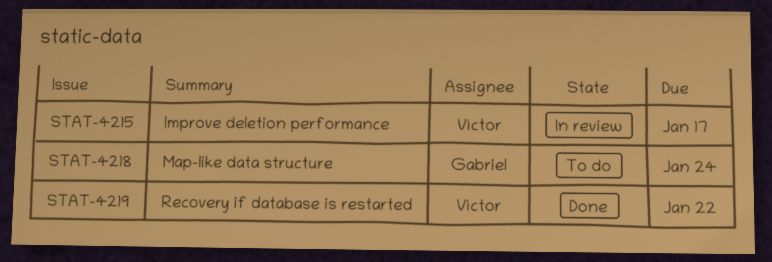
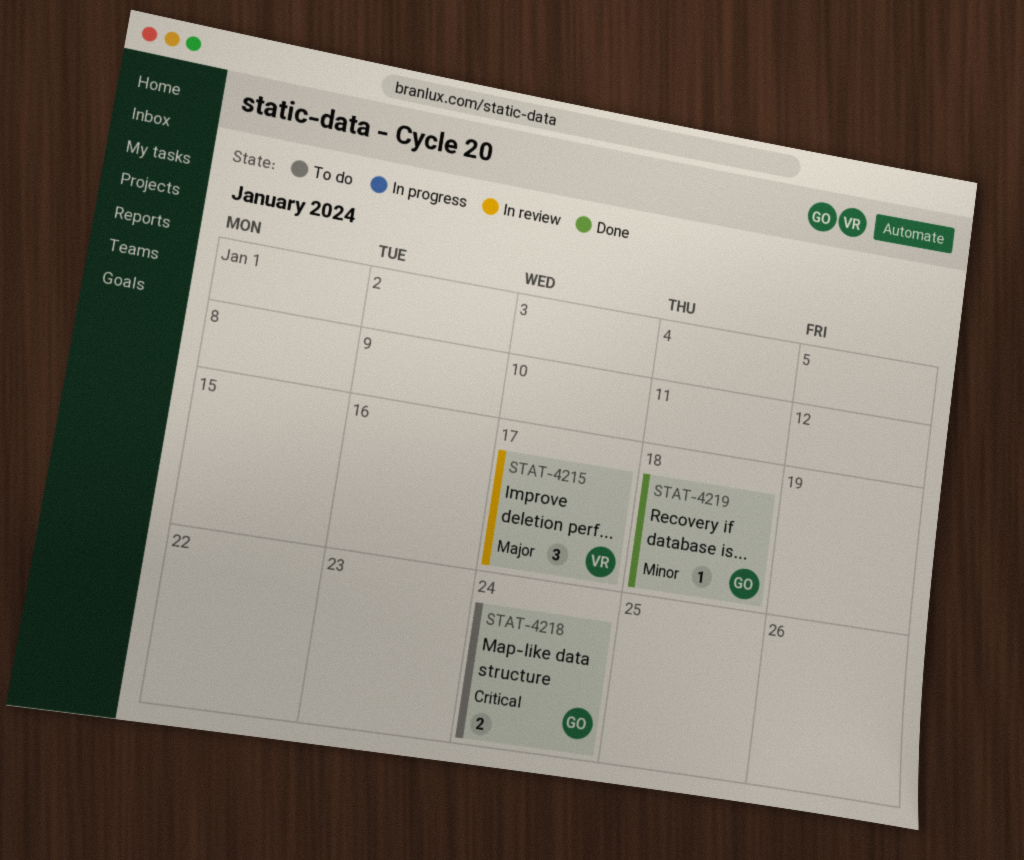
STAT-4219, owner: Víctor -> Gabriel
STAT-4219, due: Jan 22 -> Jan 18

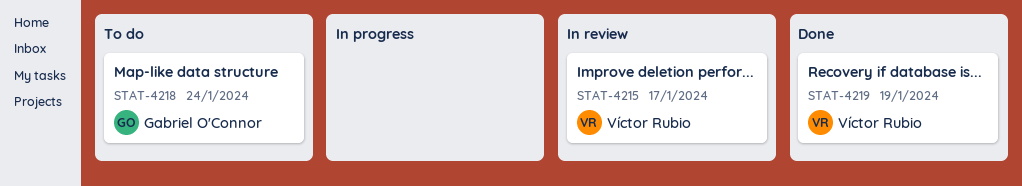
STAT-4219, owner: Gabriel O'Connor -> Víctor Rubio
STAT-4219, due: Jan 18 -> Jan 19

